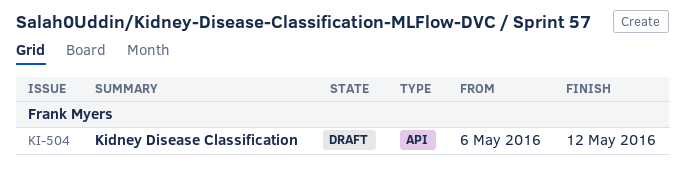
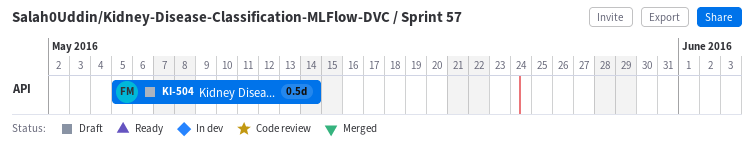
KI-504, start: May 6 -> May 5
KI-504, due: May 12 -> May 14

